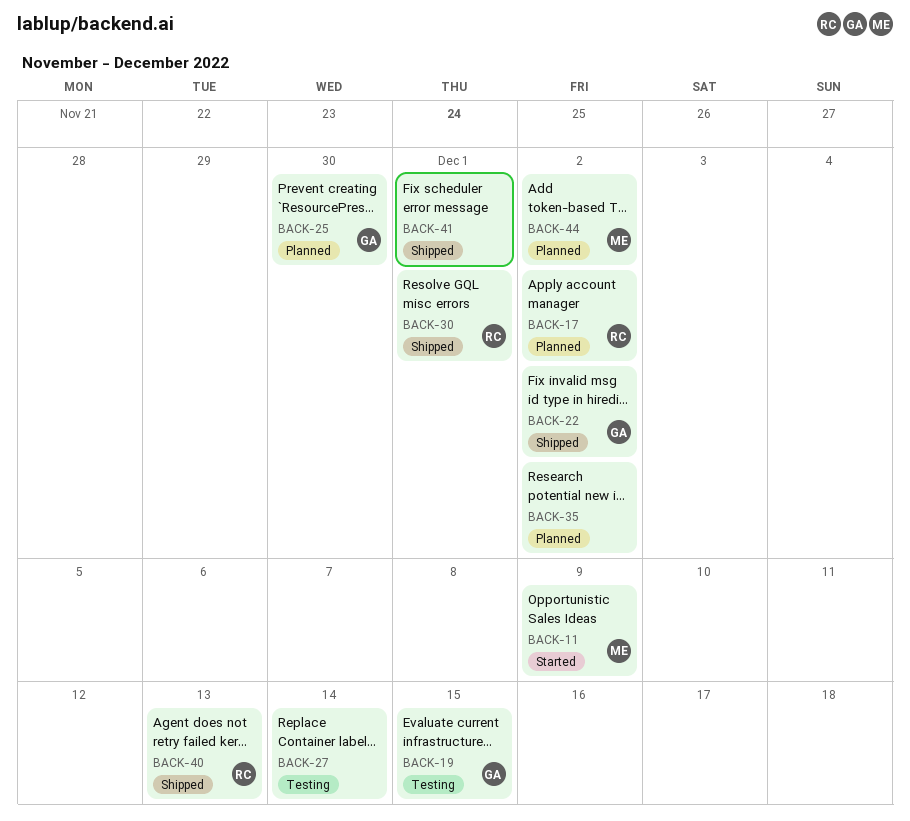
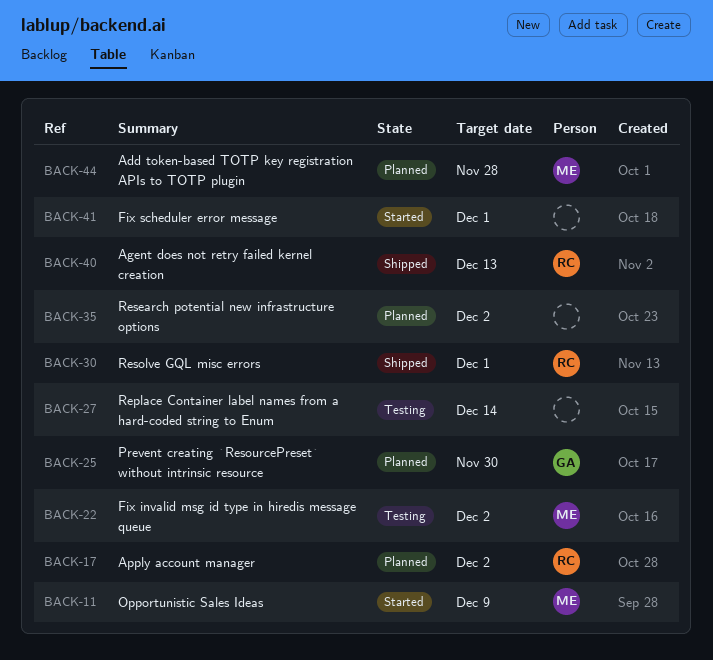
BACK-19: present -> none
BACK-22, status: Shipped -> Testing
BACK-22, owner: GA -> ME
BACK-41, status: Shipped -> Started
BACK-44, due: Dec 2 -> Nov 28

